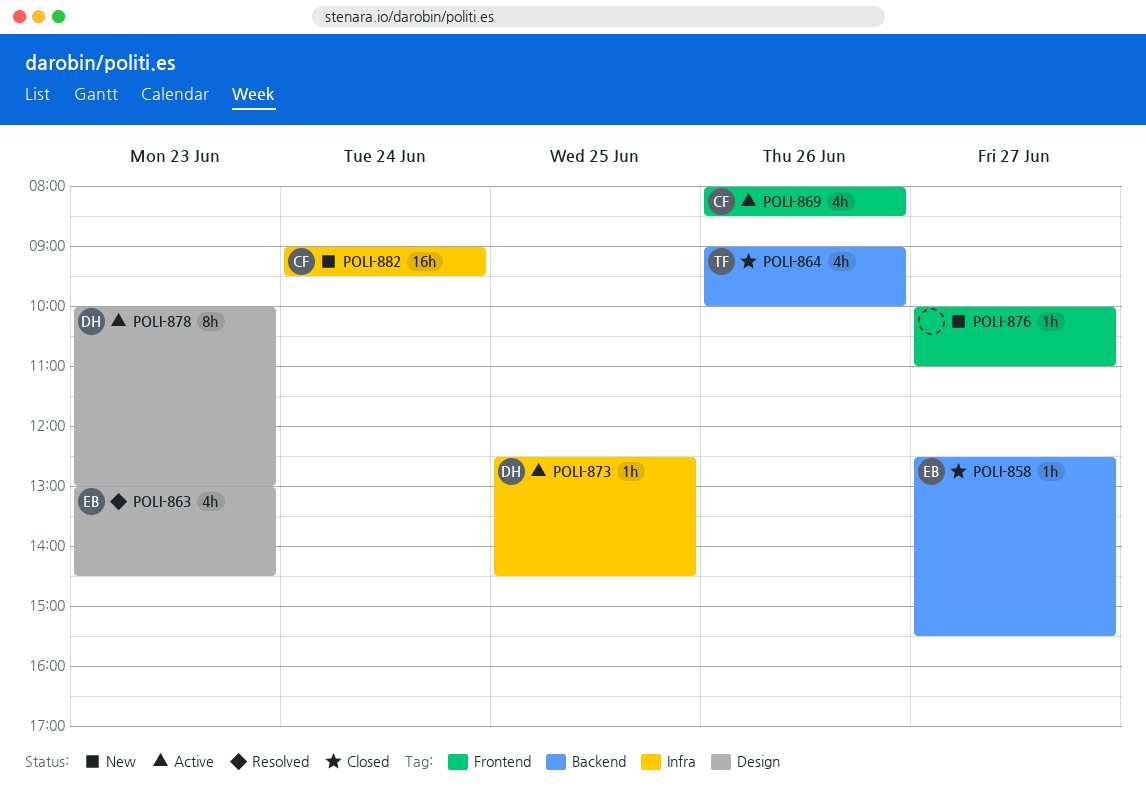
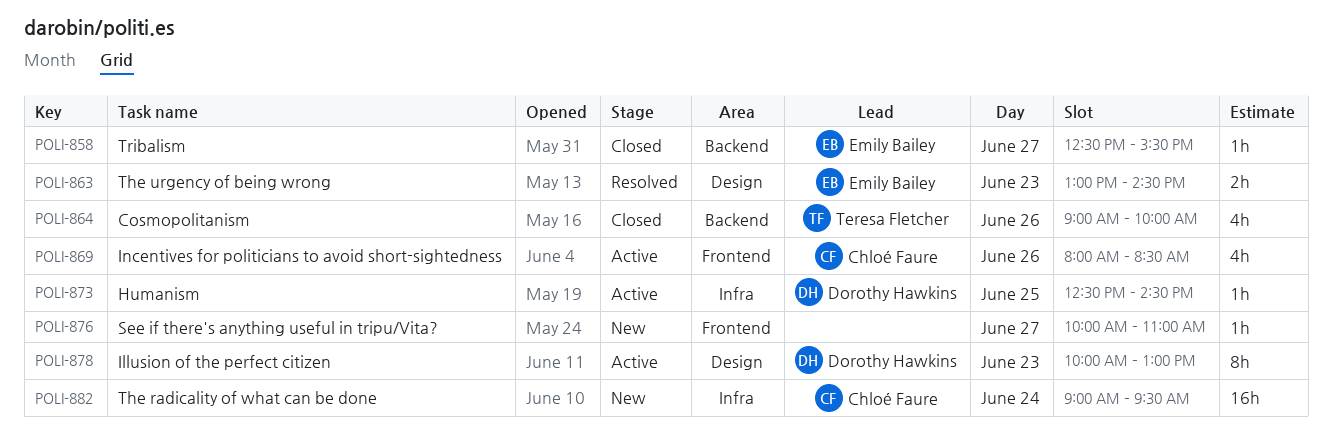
POLI-863, estimate: 4h -> 2h

